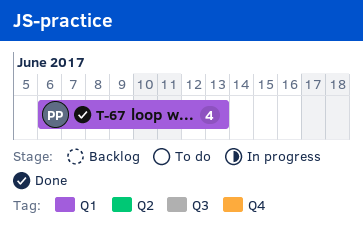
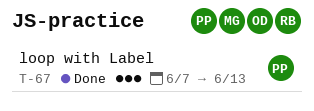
T-67, estimate: 4 -> 3
T-67, start: Jun 6 -> Jun 7

